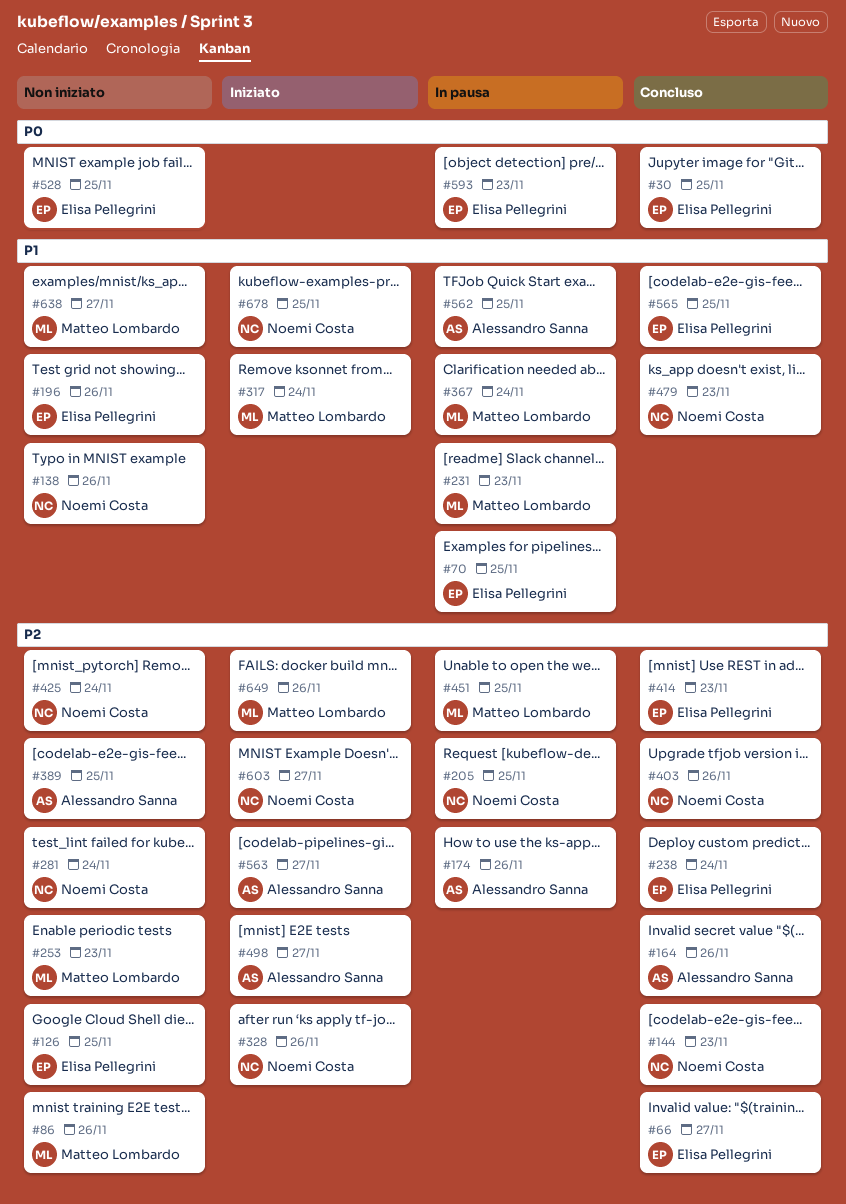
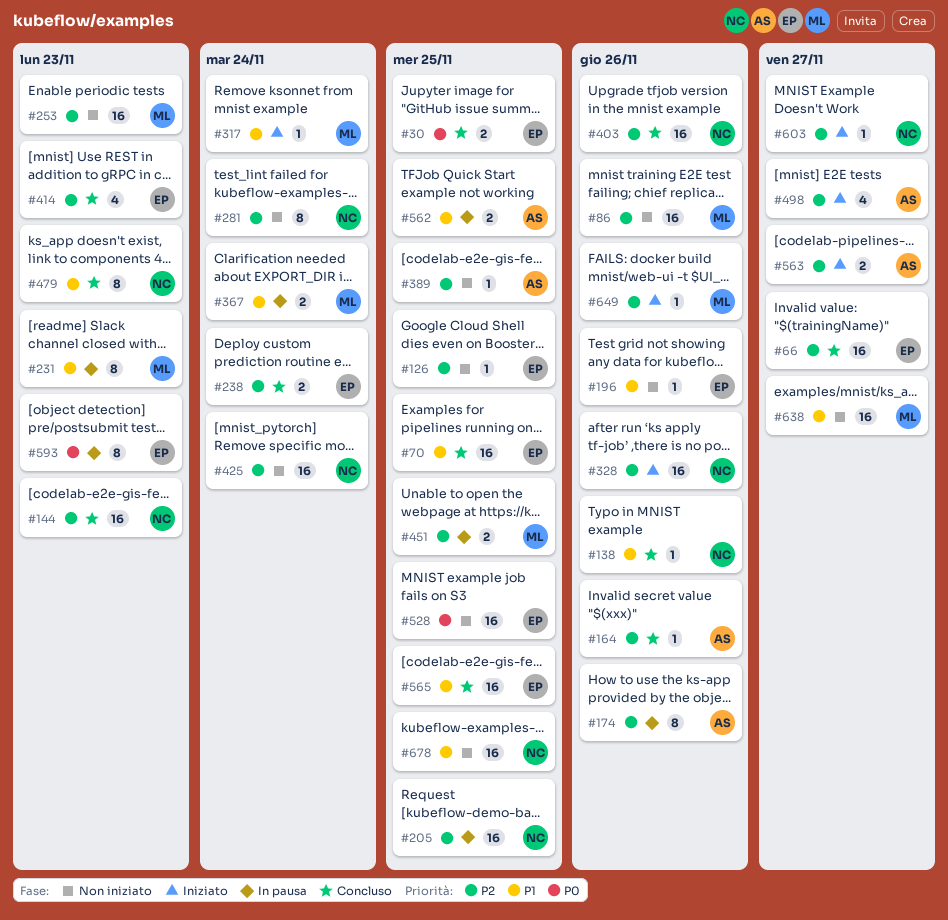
#70, status: In pausa -> Concluso
#138, status: Non iniziato -> Concluso
#678, status: Iniziato -> Non iniziato

